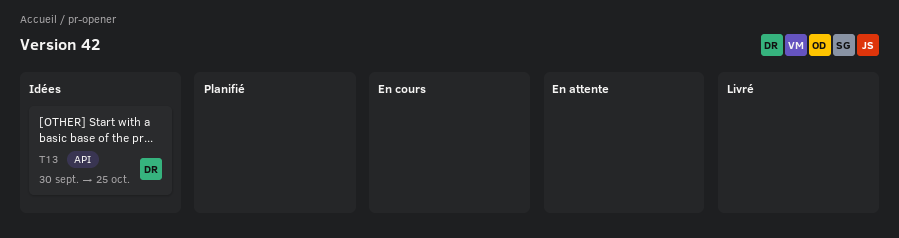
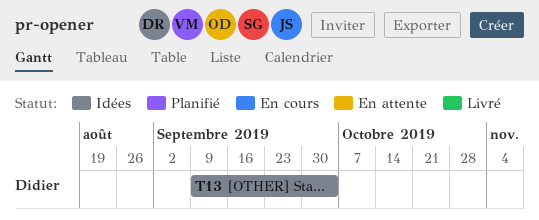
T13, start: Sep 30 -> Sep 9
T13, due: Oct 25 -> Oct 4

